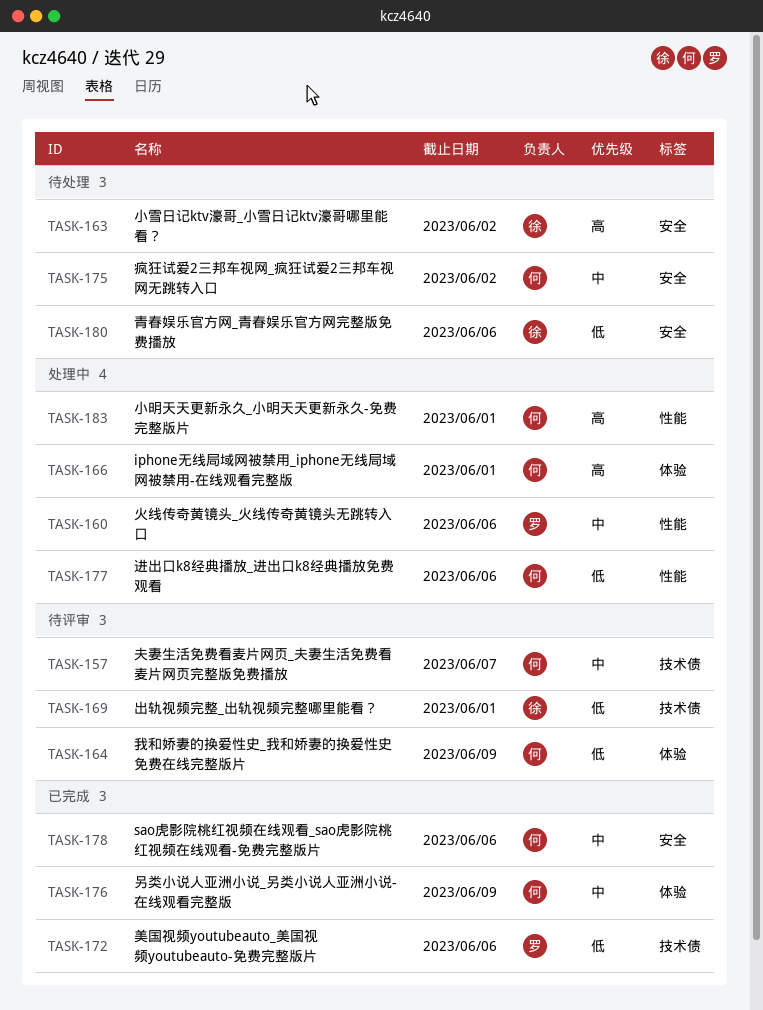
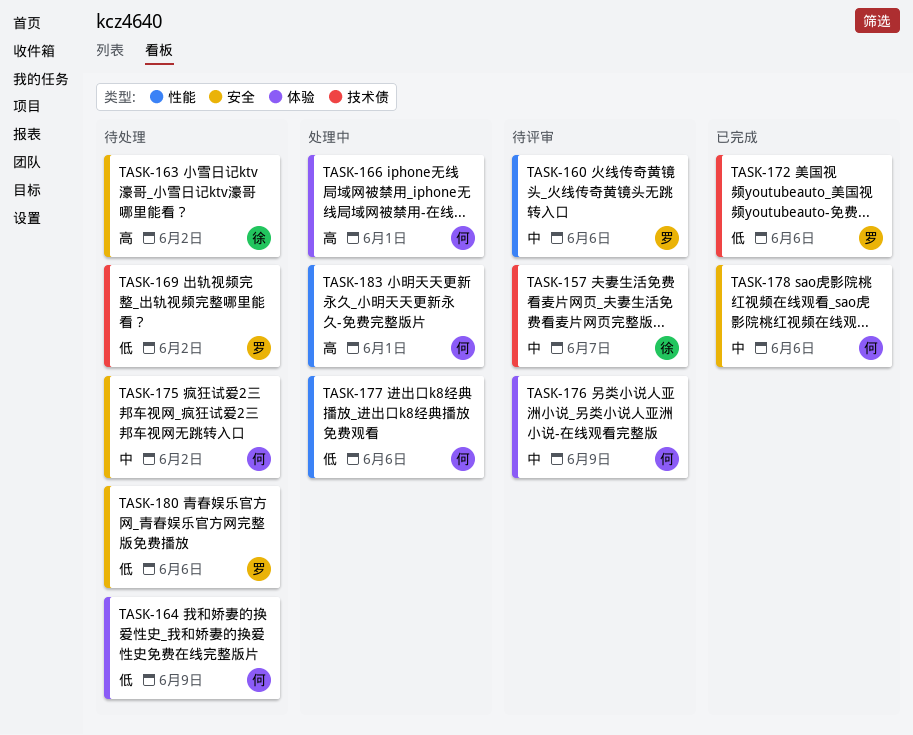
TASK-157, owner: 何 -> 徐
TASK-160, status: 处理中 -> 待评审
TASK-164, status: 待评审 -> 待处理
TASK-169, status: 待评审 -> 待处理
TASK-169, owner: 徐 -> 罗
TASK-169, due: Jun 1 -> Jun 2
TASK-176, status: 已完成 -> 待评审
TASK-180, owner: 徐 -> 罗

